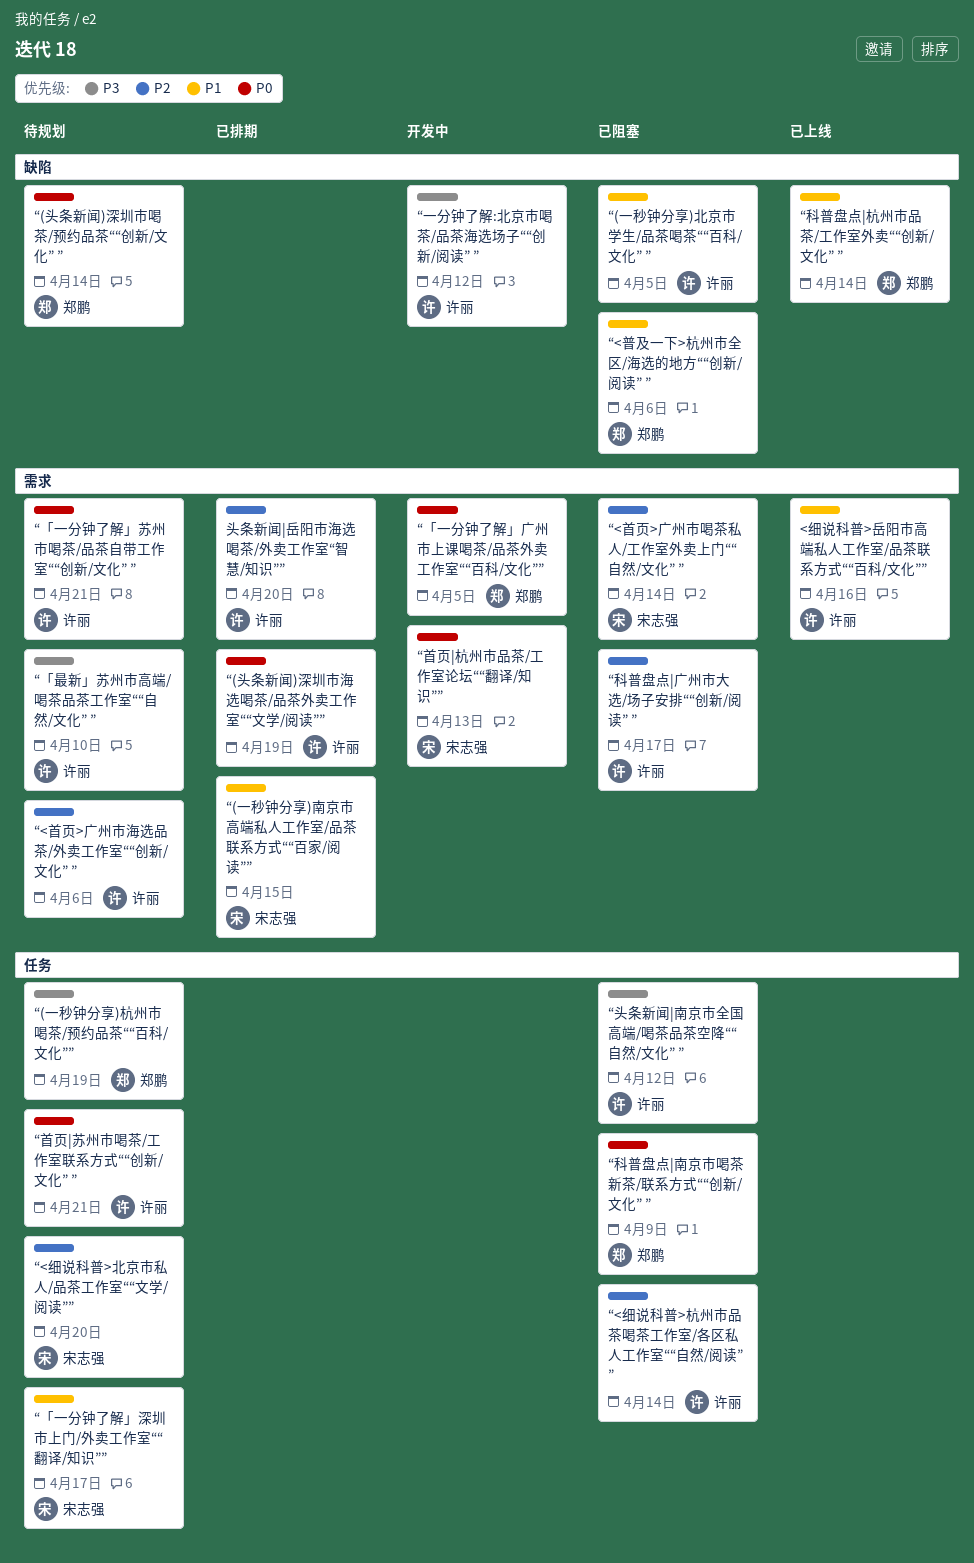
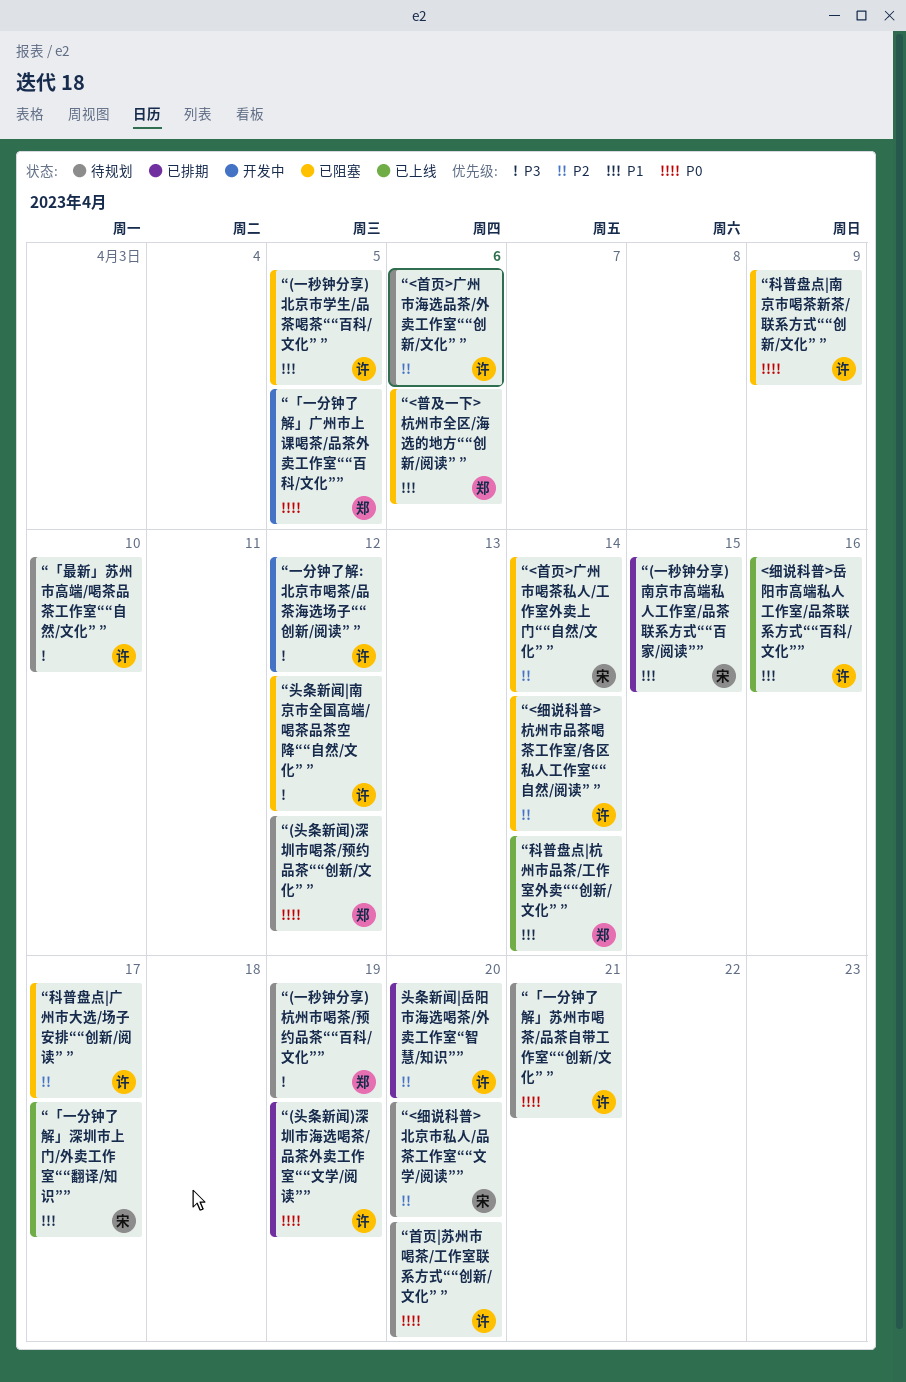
“(头条新闻)深圳市喝茶/预约品茶““创新/文化” ”, due: Apr 14 -> Apr 12
“「一分钟了解」深圳市上门/外卖工作室““翻译/知识””, status: 待规划 -> 已上线
“科普盘点|南京市喝茶新茶/联系方式““创新/文化” ”, owner: 郑鹏 -> 许丽
“首页|杭州市品茶/工作室论坛““翻译/知识””: present -> none
“首页|苏州市喝茶/工作室联系方式““创新/文化” ”, due: Apr 21 -> Apr 20

